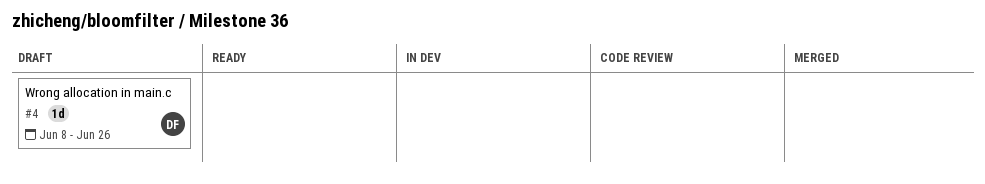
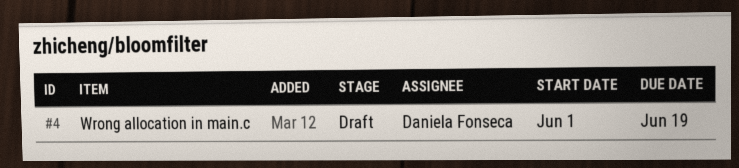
#4, start: Jun 8 -> Jun 1
#4, due: Jun 26 -> Jun 19

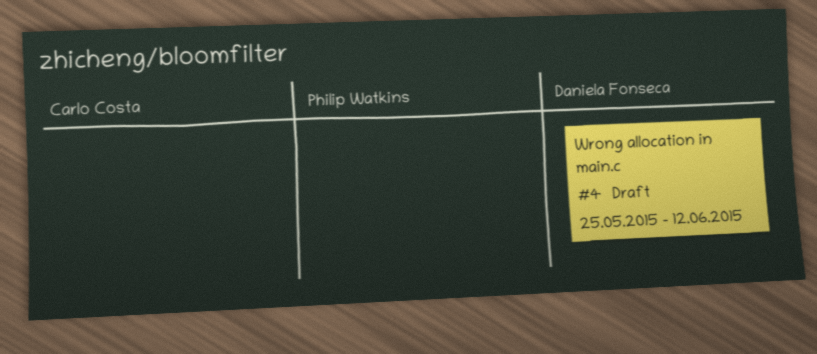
#4, start: Jun 1 -> May 25
#4, due: Jun 19 -> Jun 12

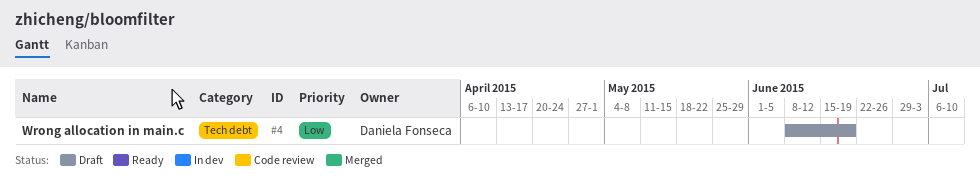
#4, start: May 25 -> Jun 8
#4, due: Jun 12 -> Jun 19

